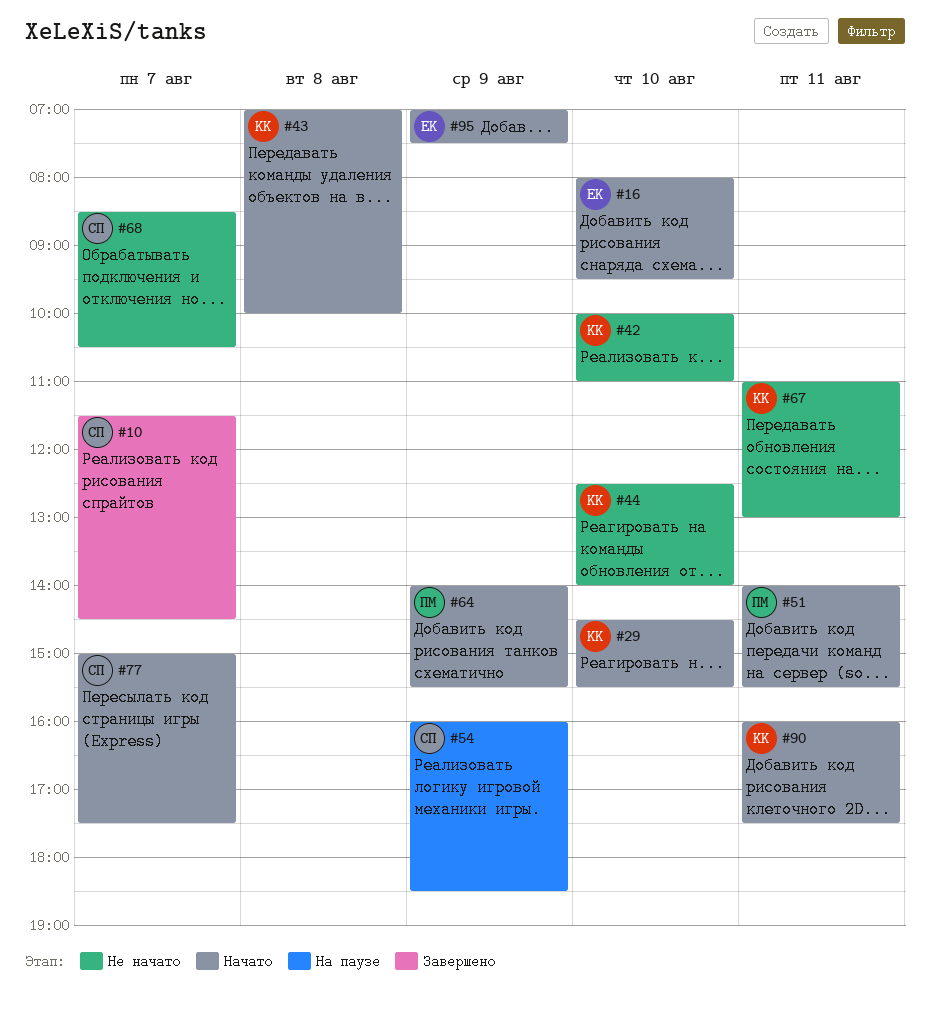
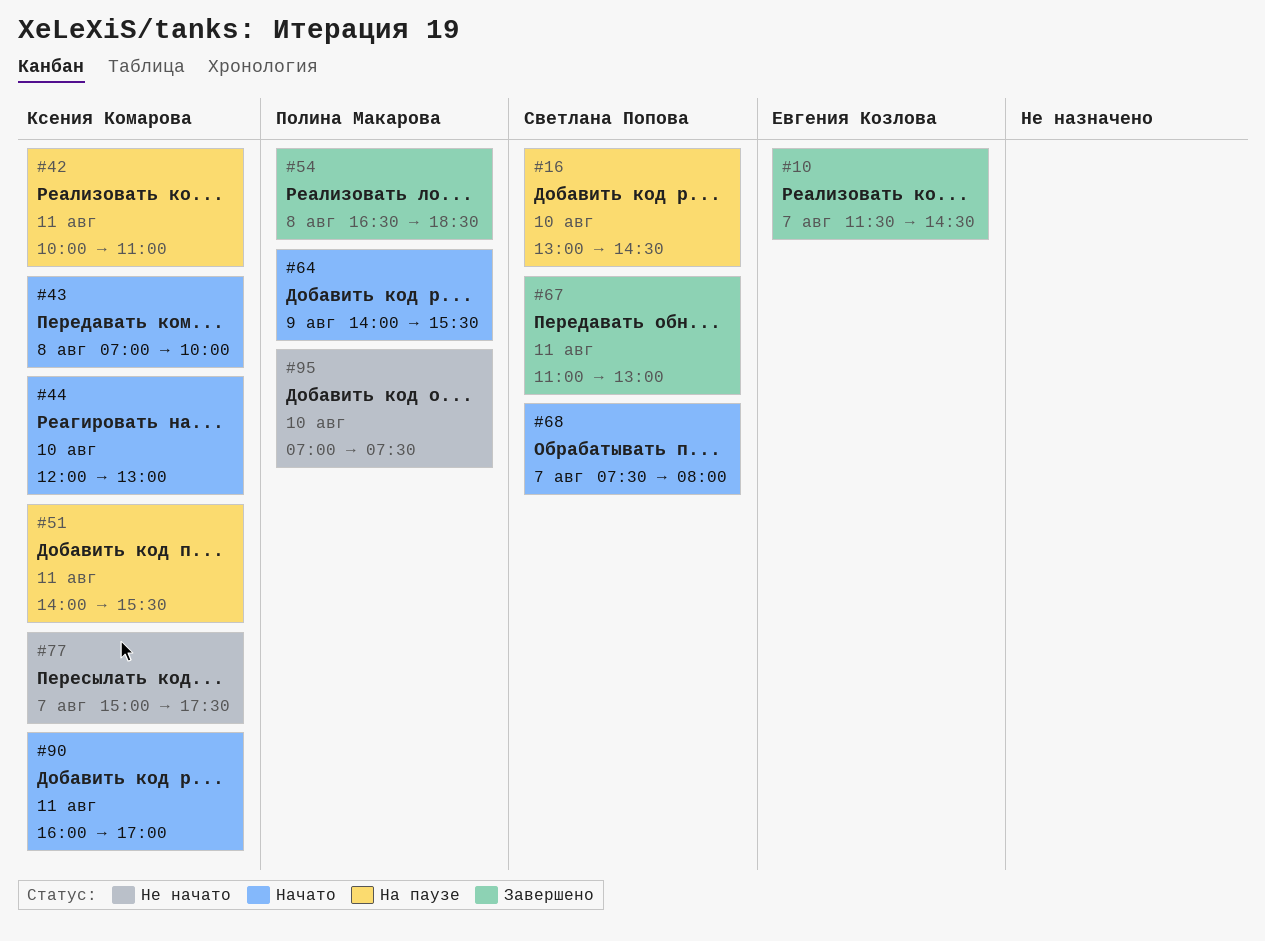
#10, owner: Светлана Попова -> Евгения Козлова
#16, status: Начато -> На паузе
#16, owner: Евгения Козлова -> Светлана Попова
#16, begins: 08:00 -> 13:00
#16, ends: 09:30 -> 14:30
#29: present -> none
#42, status: Не начато -> На паузе
#42, day: Aug 10 -> Aug 11
#44, status: Не начато -> Начато
#44, begins: 12:30 -> 12:00
#44, ends: 14:00 -> 13:00
#51, status: Начато -> На паузе
#51, owner: Полина Макарова -> Ксения Комарова
#54, status: На паузе -> Завершено
#54, owner: Светлана Попова -> Полина Макарова
#54, day: Aug 9 -> Aug 8
#54, begins: 16:00 -> 16:30
#67, status: Не начато -> Завершено
#67, owner: Ксения Комарова -> Светлана Попова
#68, status: Не начато -> Начато
#68, begins: 08:30 -> 07:30
#68, ends: 10:30 -> 08:00
#77, status: Начато -> Не начато
#77, owner: Светлана Попова -> Ксения Комарова
#90, ends: 17:30 -> 17:00
#95, status: Начато -> Не начато
#95, owner: Евгения Козлова -> Полина Макарова
#95, day: Aug 9 -> Aug 10

